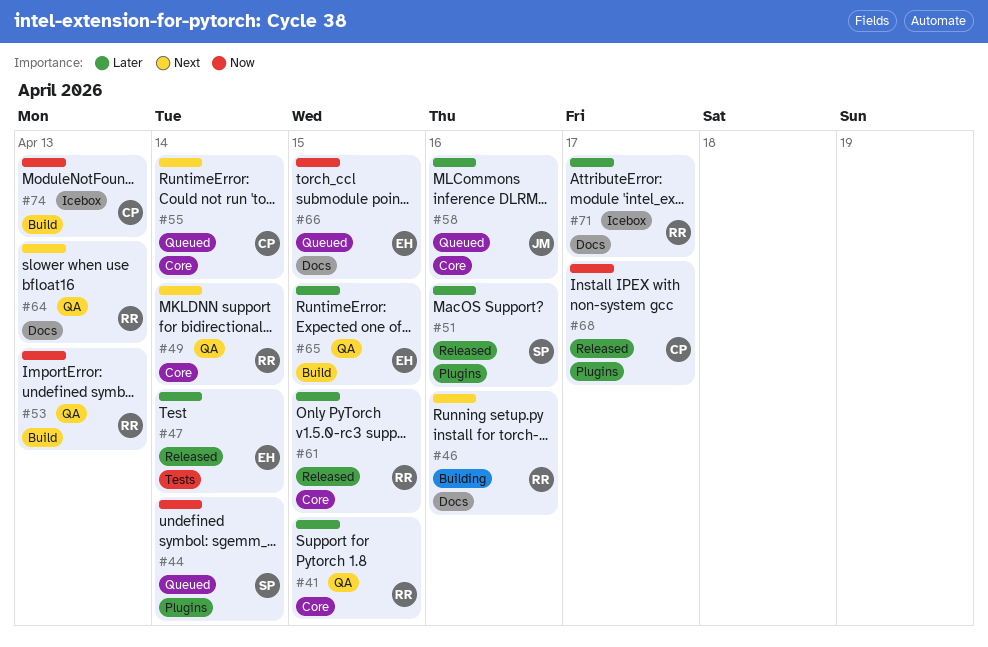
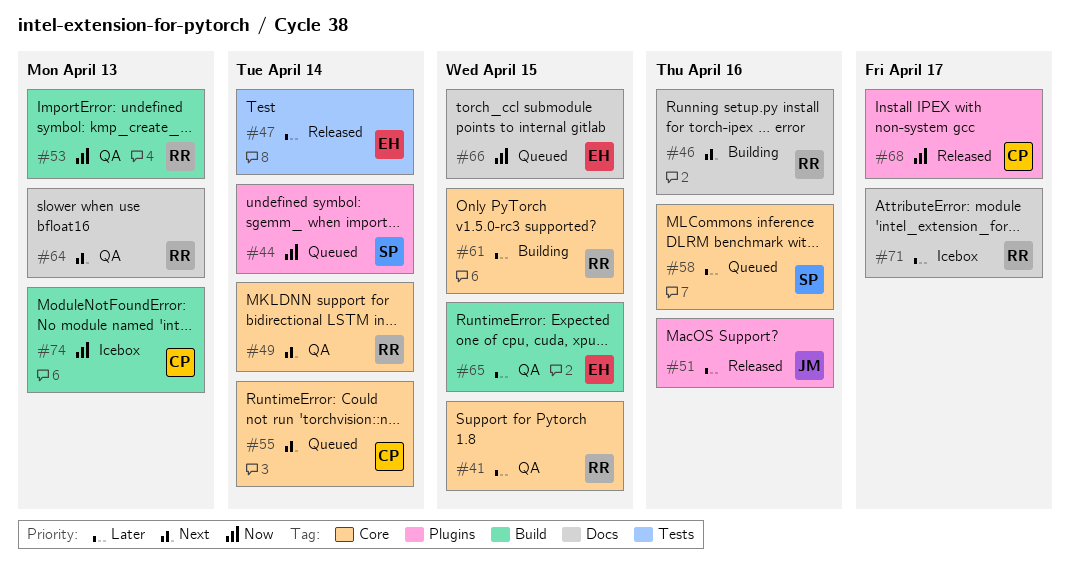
#51, owner: SP -> JM
#58, owner: JM -> SP
#61, status: Released -> Building

